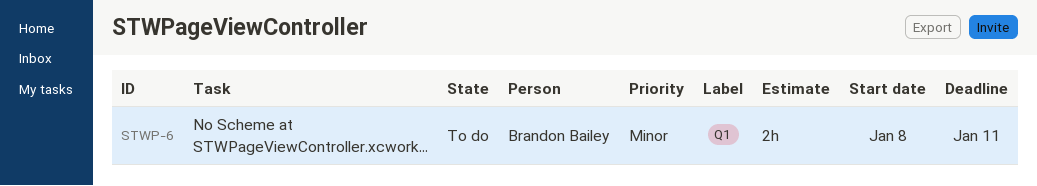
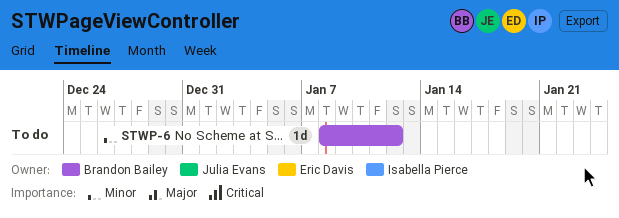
STWP-6, estimate: 2h -> 1d
STWP-6, due: Jan 11 -> Jan 12

